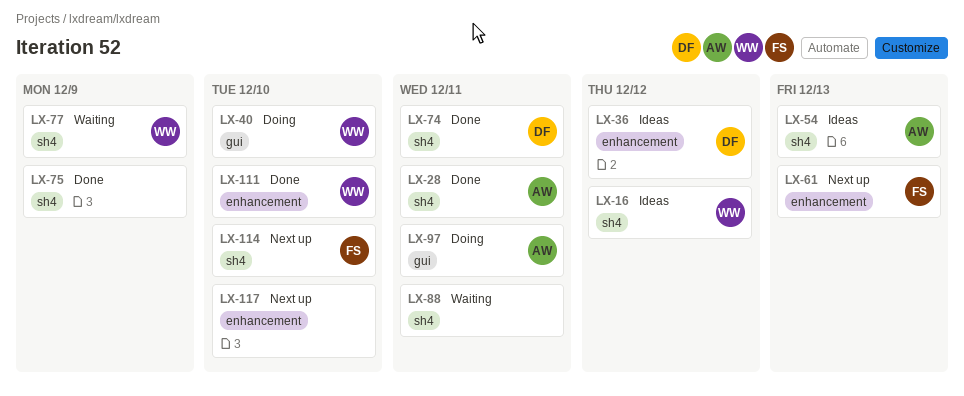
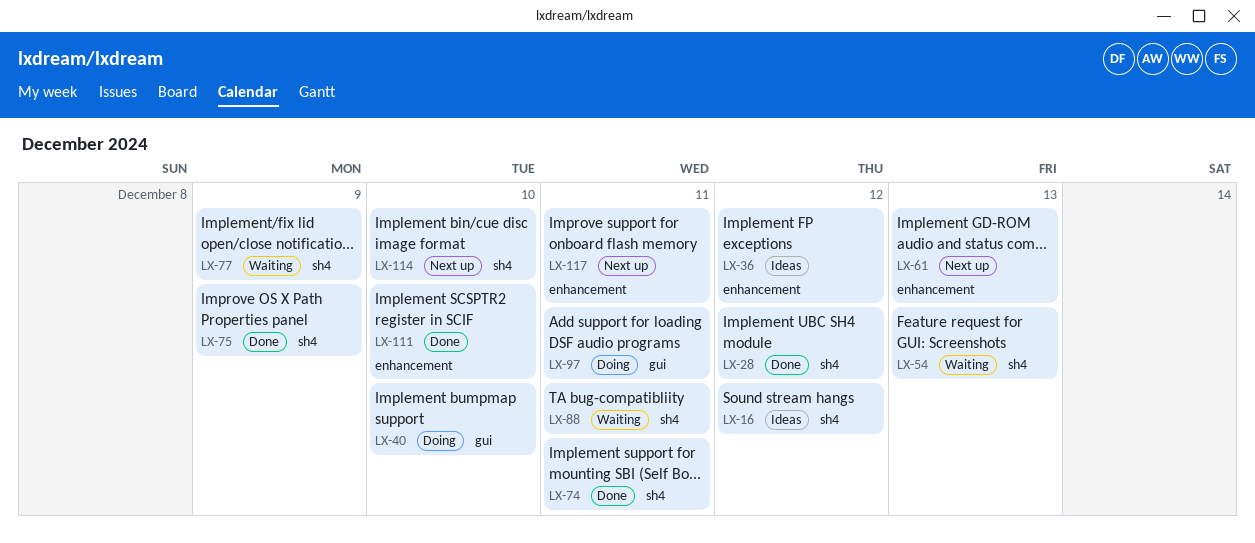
LX-28, due: Dec 11 -> Dec 12
LX-54, status: Ideas -> Waiting
LX-117, due: Dec 10 -> Dec 11

